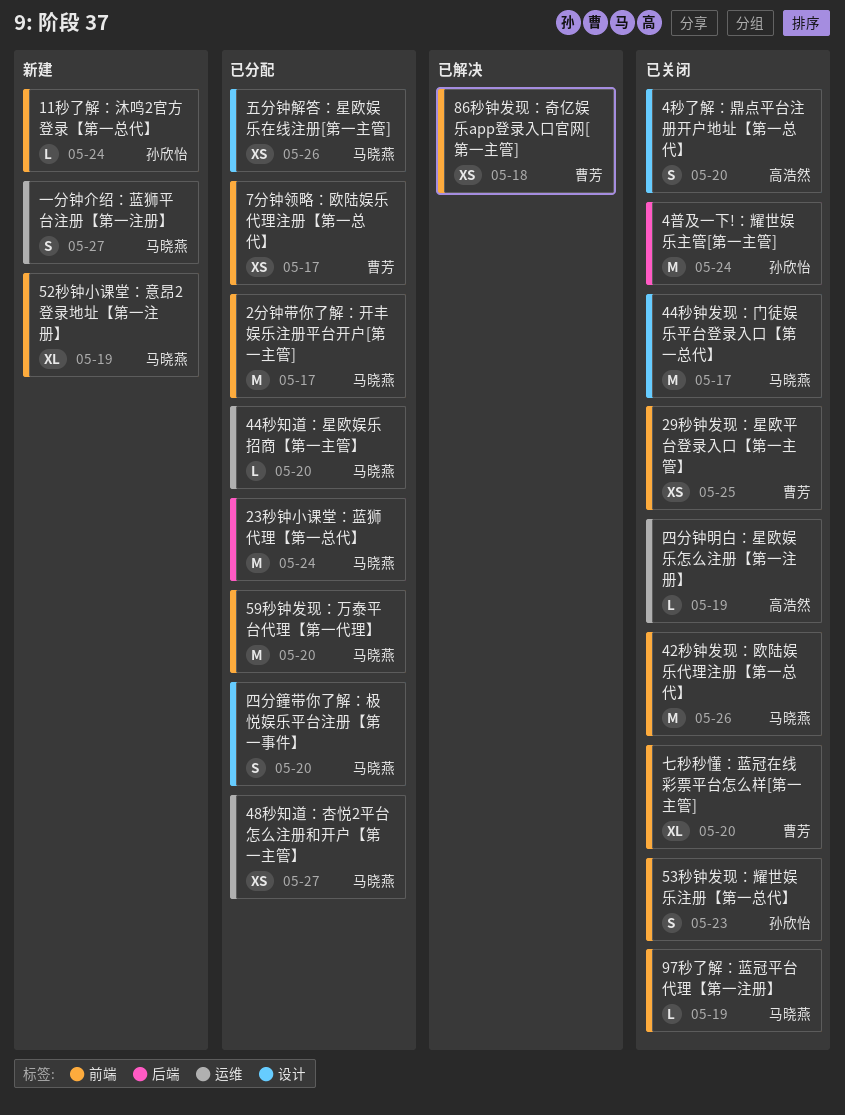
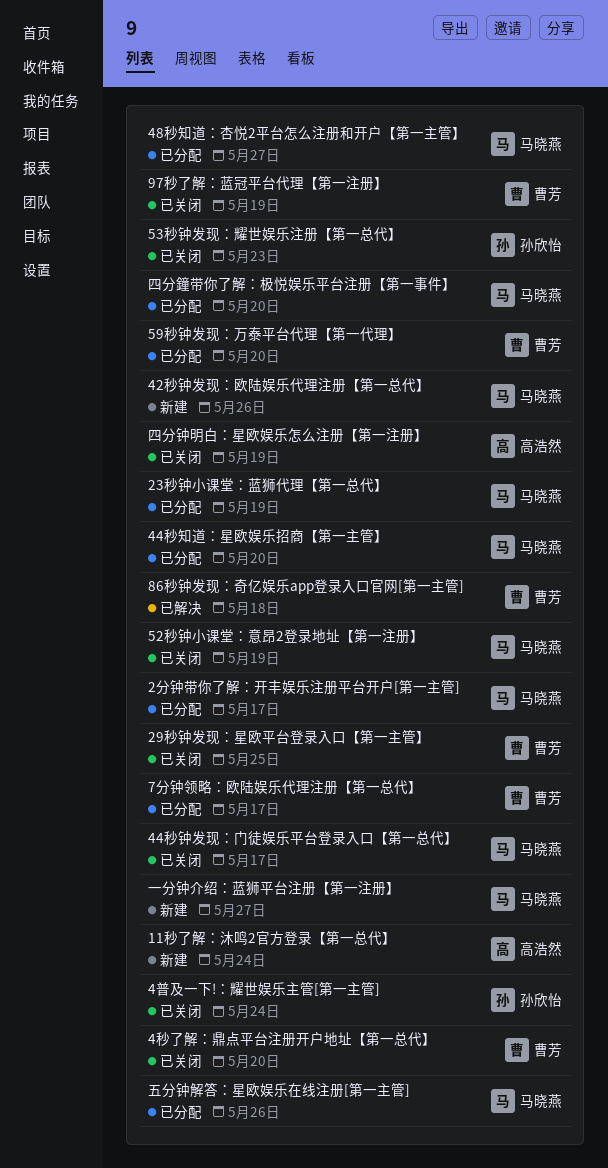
11秒了解：沐鸣2官方登录【第一总代】, owner: 孙欣怡 -> 高浩然
23秒钟小课堂：蓝狮代理【第一总代】, due: May 24 -> May 19
42秒钟发现：欧陆娱乐代理注册【第一总代】, status: 已关闭 -> 新建
4秒了解：鼎点平台注册开户地址【第一总代】, owner: 高浩然 -> 曹芳
52秒钟小课堂：意昂2登录地址【第一注册】, status: 新建 -> 已关闭
59秒钟发现：万泰平台代理【第一代理】, owner: 马晓燕 -> 曹芳
97秒了解：蓝冠平台代理【第一注册】, owner: 马晓燕 -> 曹芳
七秒秒懂：蓝冠在线彩票平台怎么样[第一主管]: present -> none

